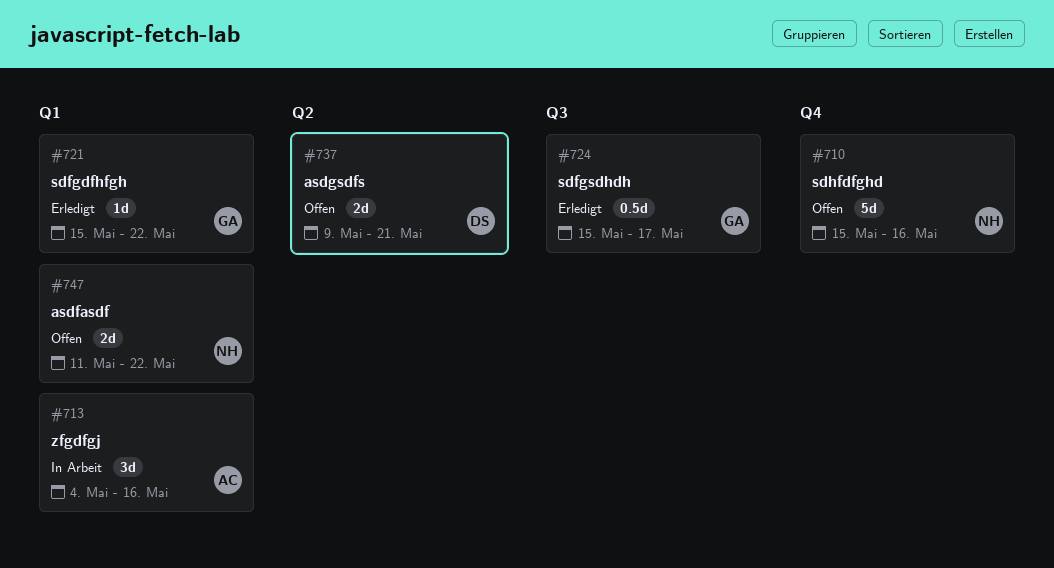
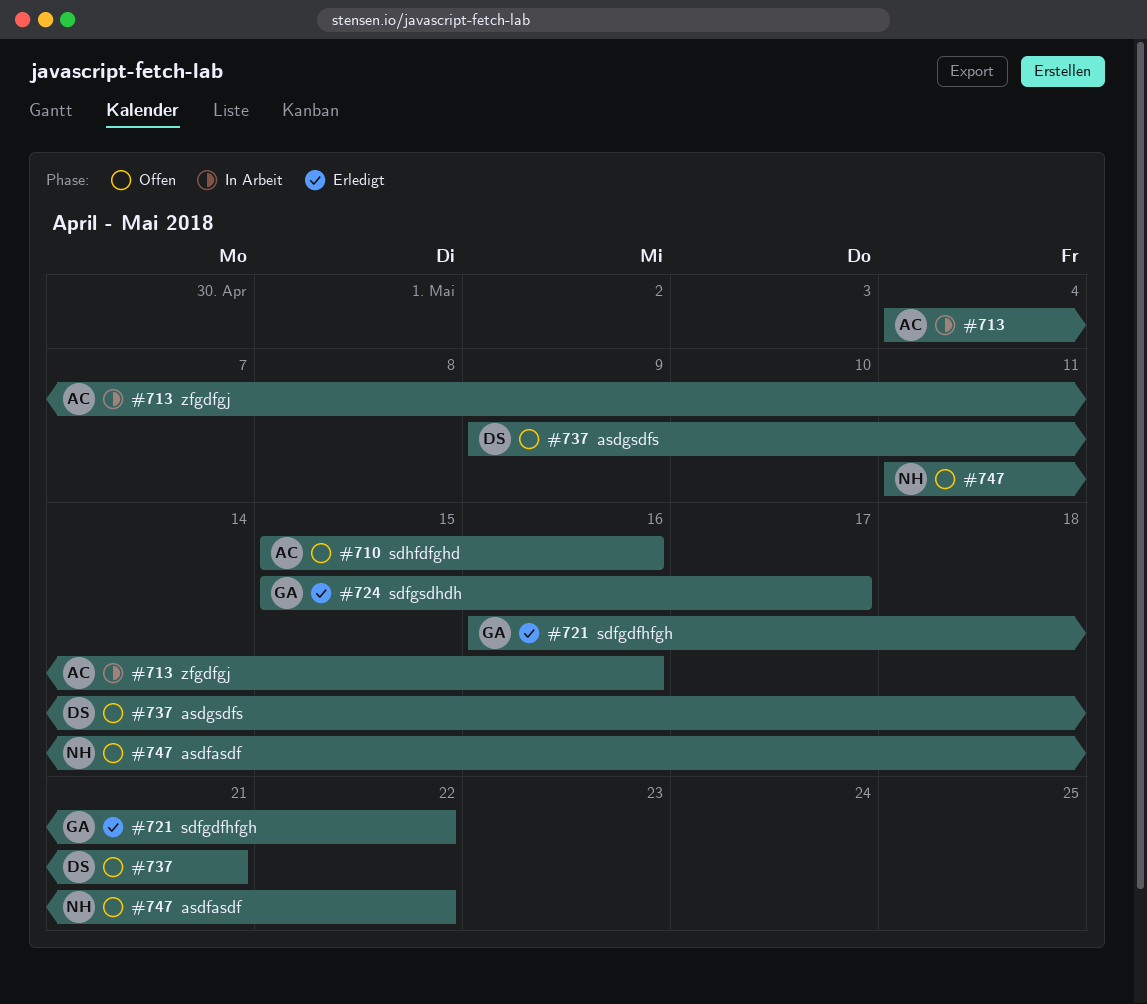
#710, owner: NH -> AC
#721, start: May 15 -> May 16

